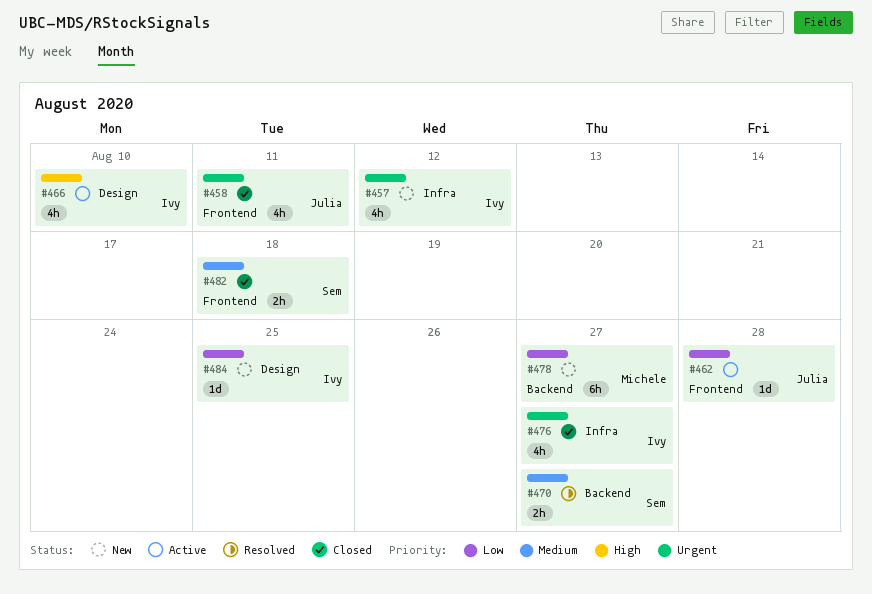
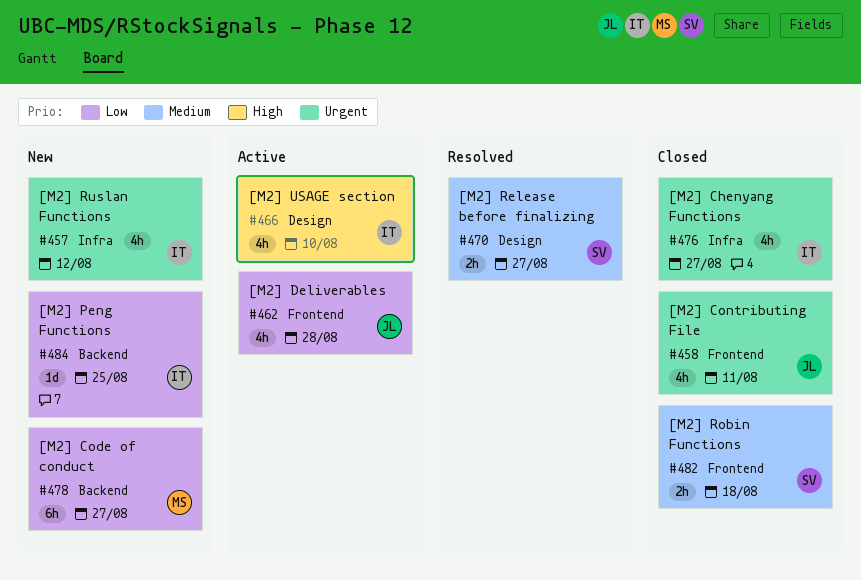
#462, estimate: 1d -> 4h
#470, label: Backend -> Design
#484, label: Design -> Backend

